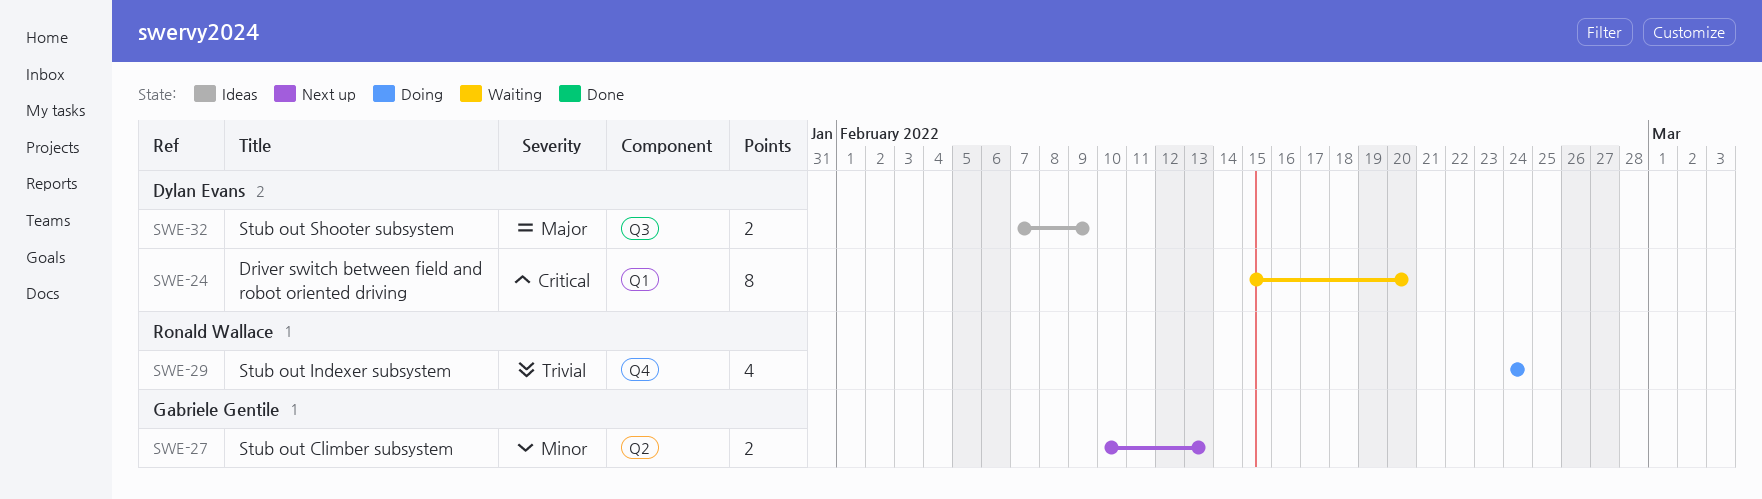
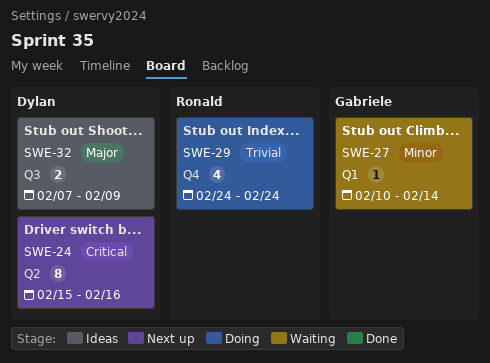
SWE-24, status: Waiting -> Next up
SWE-24, label: Q1 -> Q2
SWE-24, due: Feb 20 -> Feb 16
SWE-27, status: Next up -> Waiting
SWE-27, label: Q2 -> Q1
SWE-27, estimate: 2 -> 1
SWE-27, due: Feb 13 -> Feb 14

